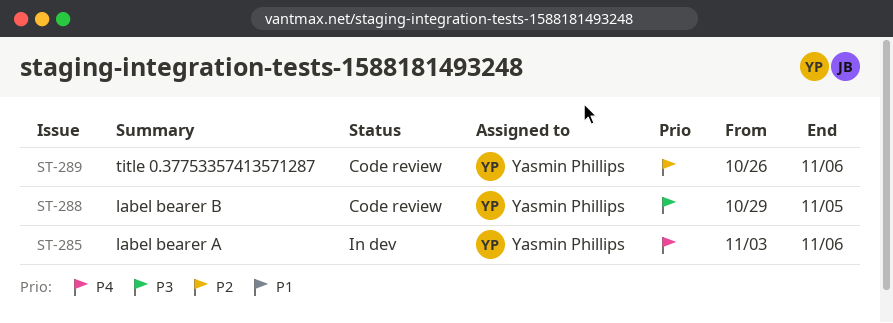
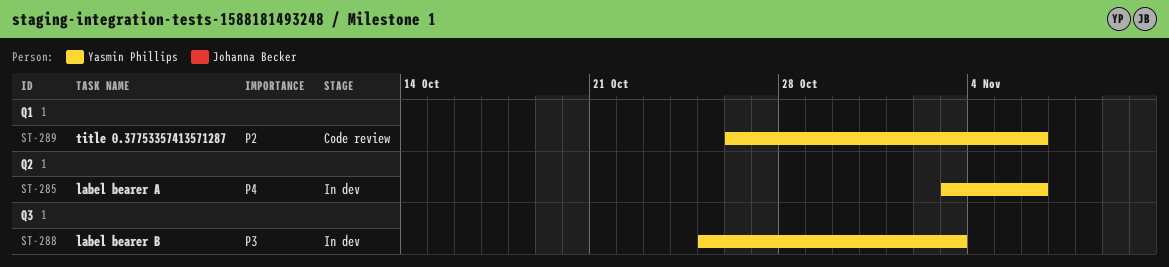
ST-288, status: Code review -> In dev
ST-288, start: Oct 29 -> Oct 25
ST-288, due: Nov 5 -> Nov 3

